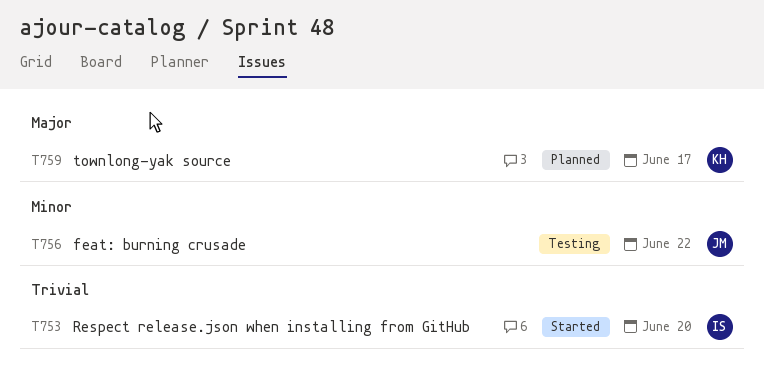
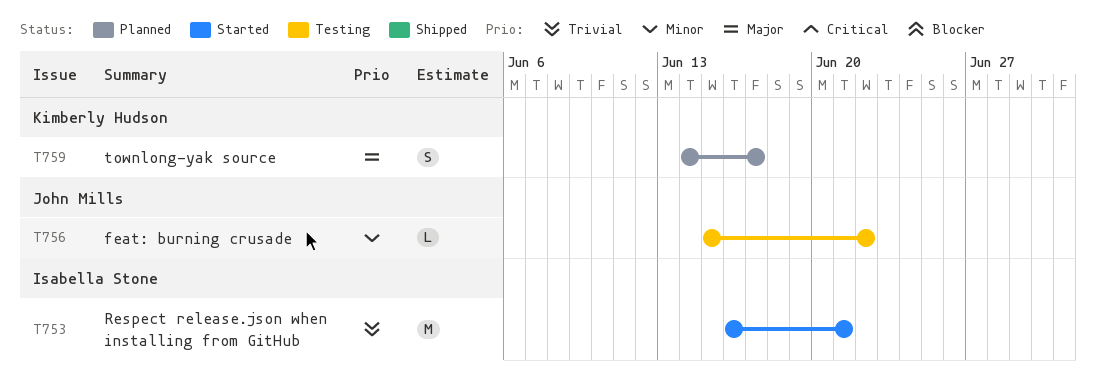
T753, due: Jun 20 -> Jun 21

